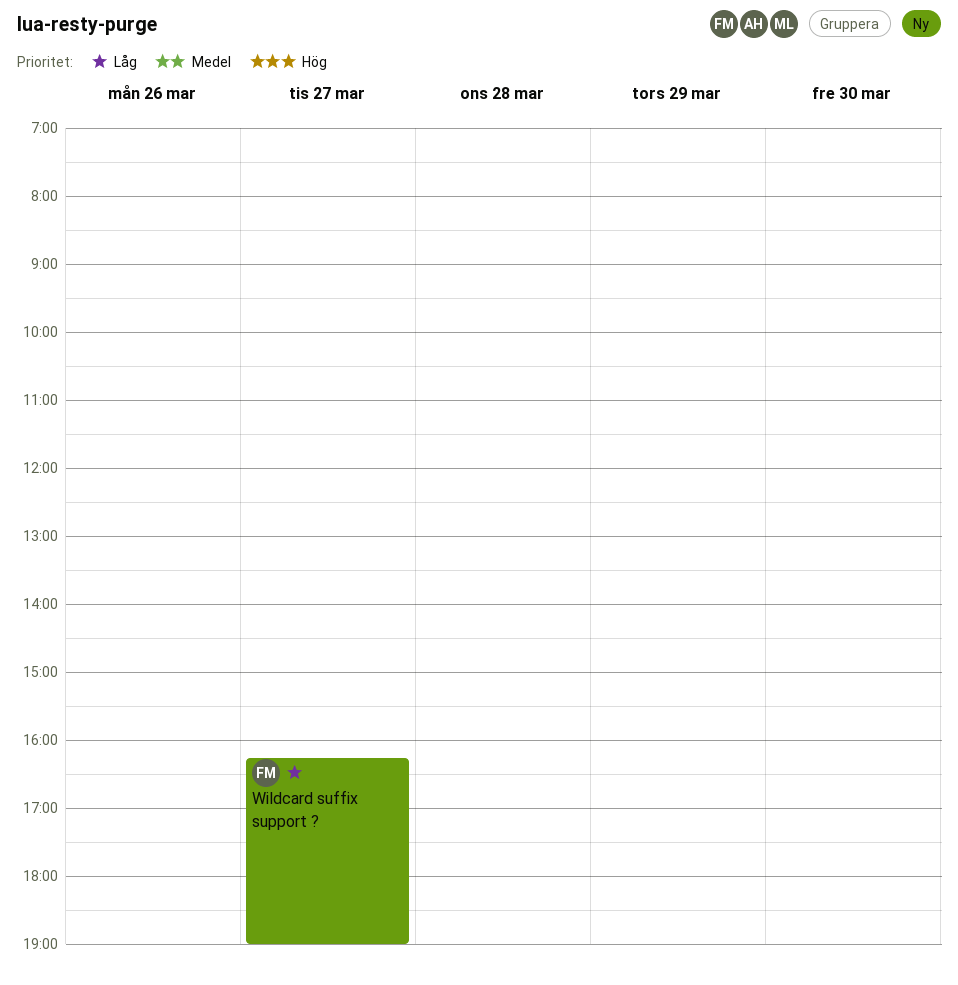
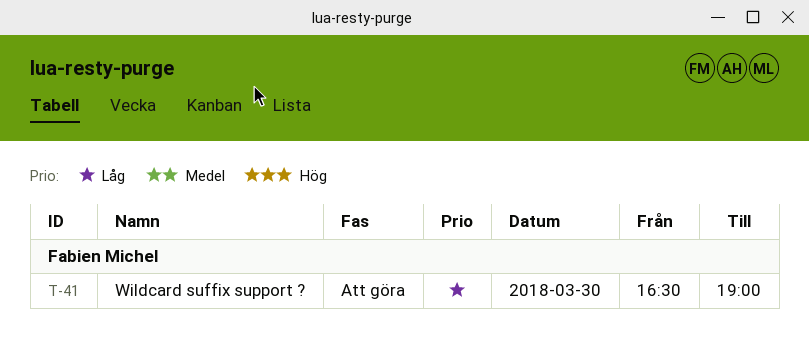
Wildcard suffix support ?, day: Mar 27 -> Mar 30
Wildcard suffix support ?, begins: 16:15 -> 16:30

